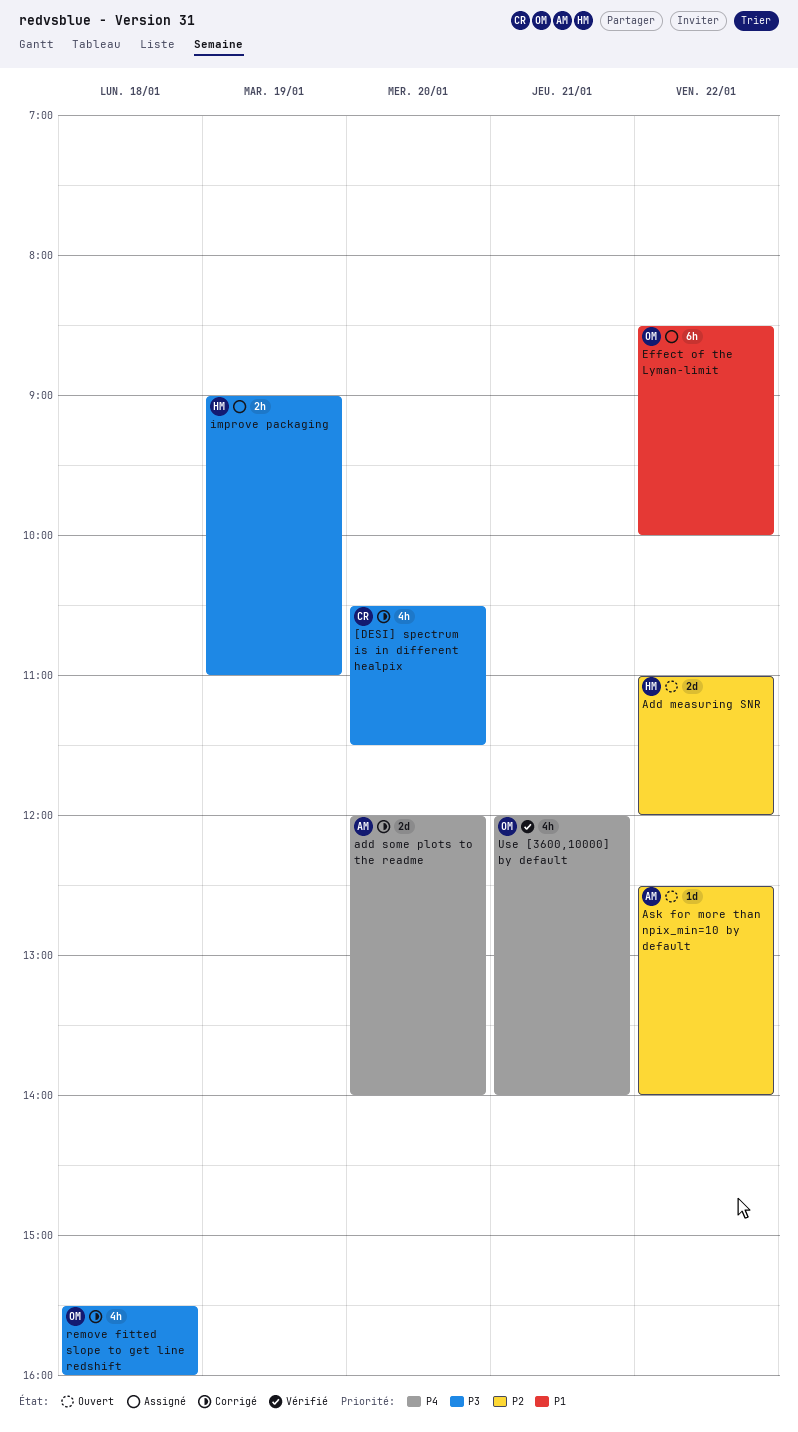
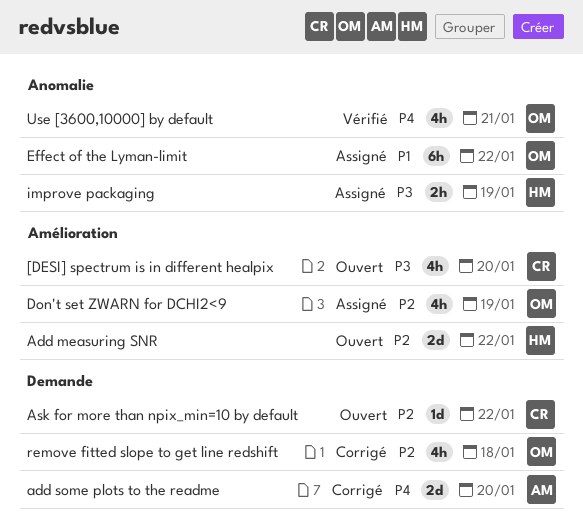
[DESI] spectrum is in different healpix, status: Corrigé -> Ouvert
Ask for more than npix_min=10 by default, owner: AM -> CR
Don't set ZWARN for DCHI2<9: none -> present
remove fitted slope to get line redshift, priority: P3 -> P2

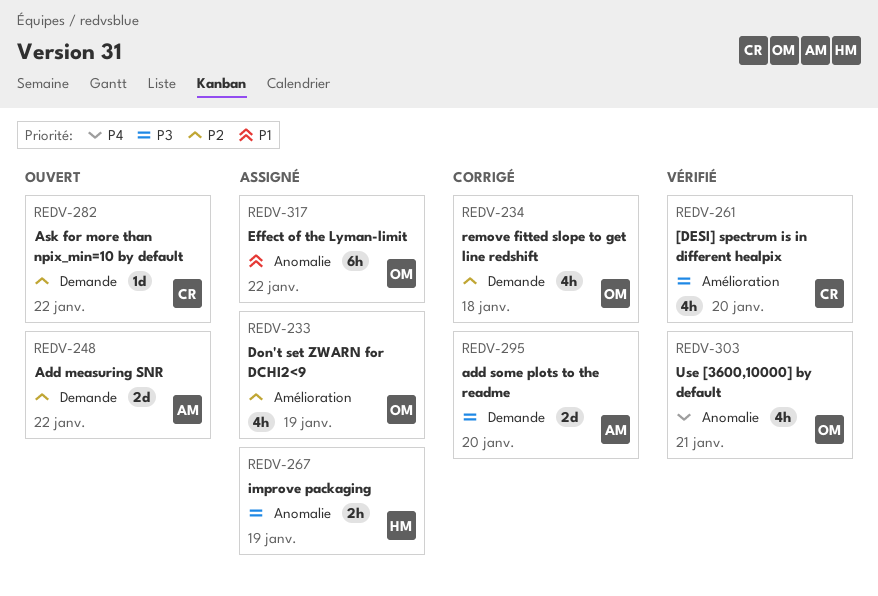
[DESI] spectrum is in different healpix, status: Ouvert -> Vérifié
Add measuring SNR, owner: HM -> AM
Add measuring SNR, label: Amélioration -> Demande
add some plots to the readme, priority: P4 -> P3

